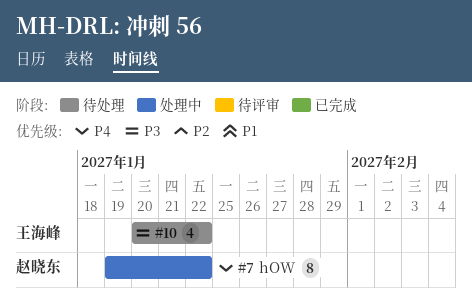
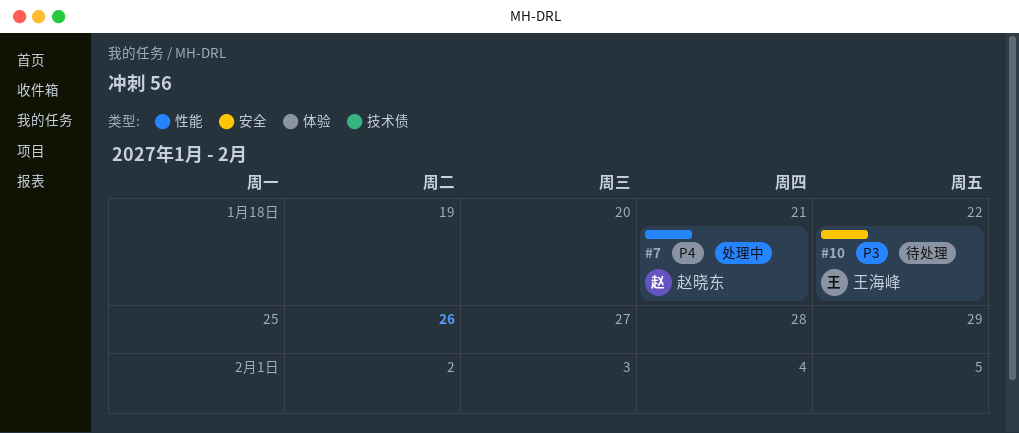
#7, due: Jan 22 -> Jan 21

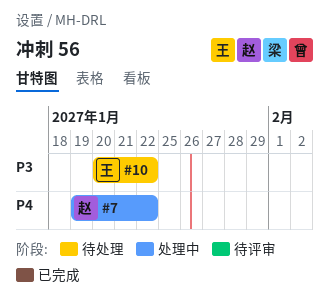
#7, due: Jan 21 -> Jan 22

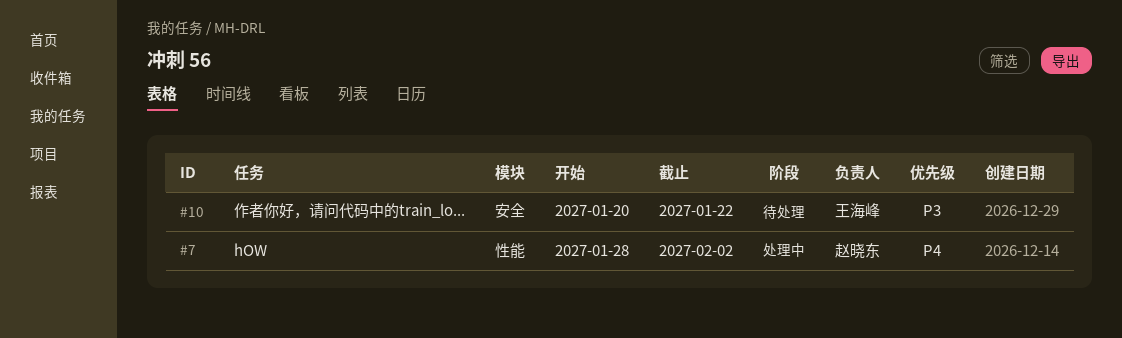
#7, start: Jan 19 -> Jan 28
#7, due: Jan 22 -> Feb 2

